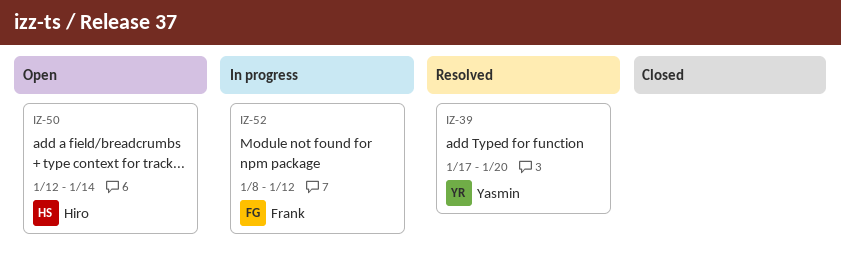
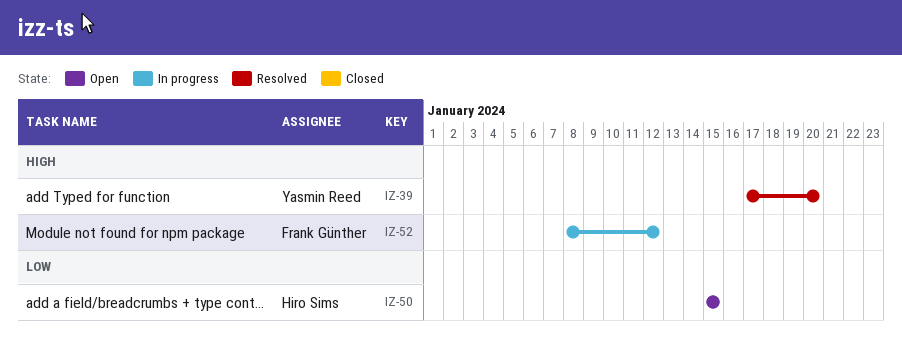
IZ-50, start: Jan 12 -> Jan 15
IZ-50, due: Jan 14 -> Jan 15

